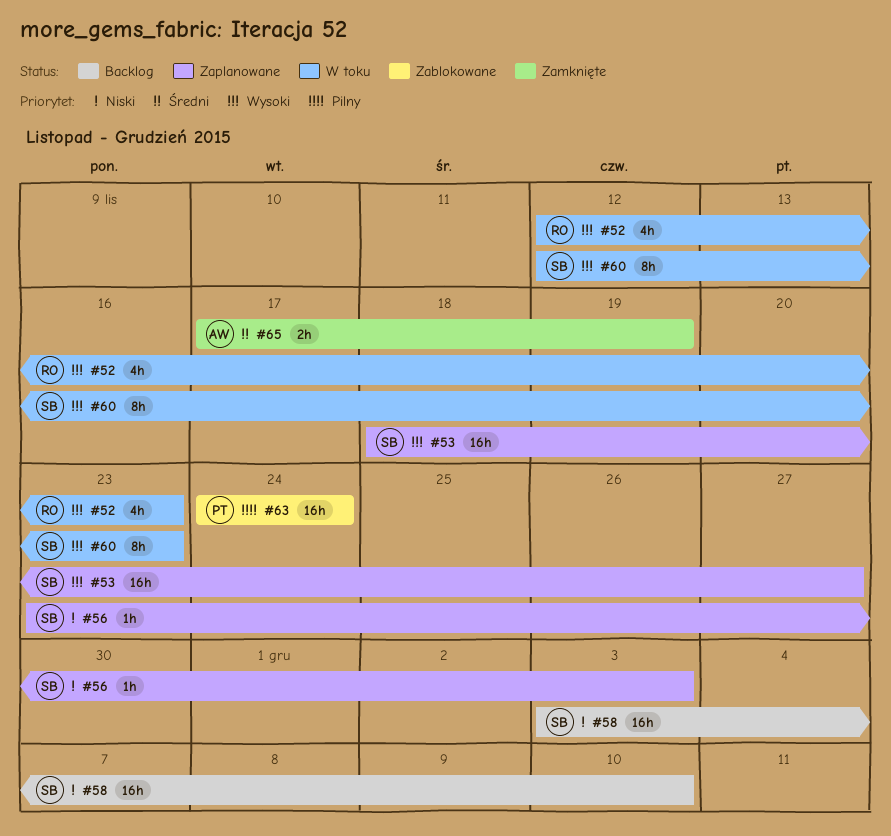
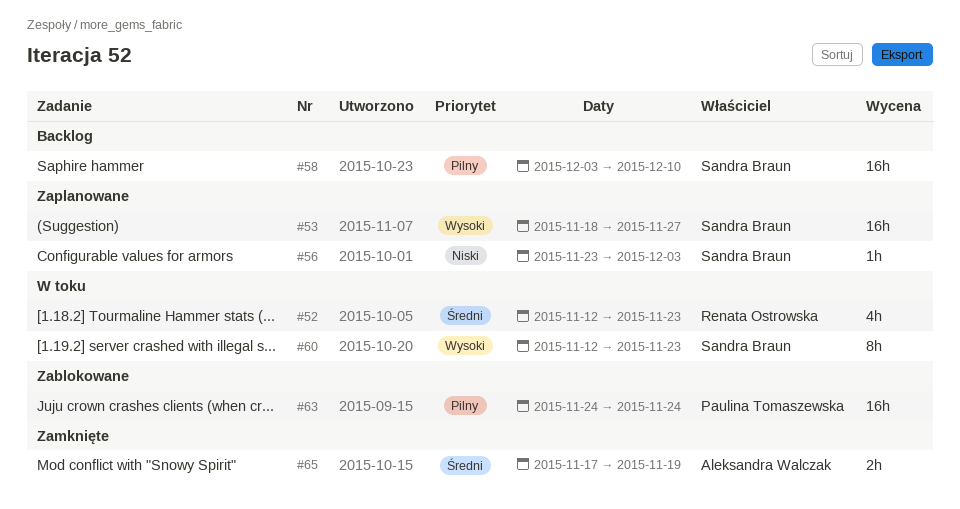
#52, priority: Wysoki -> Średni
#58, priority: Niski -> Pilny

